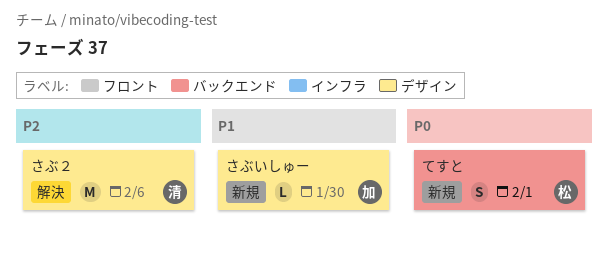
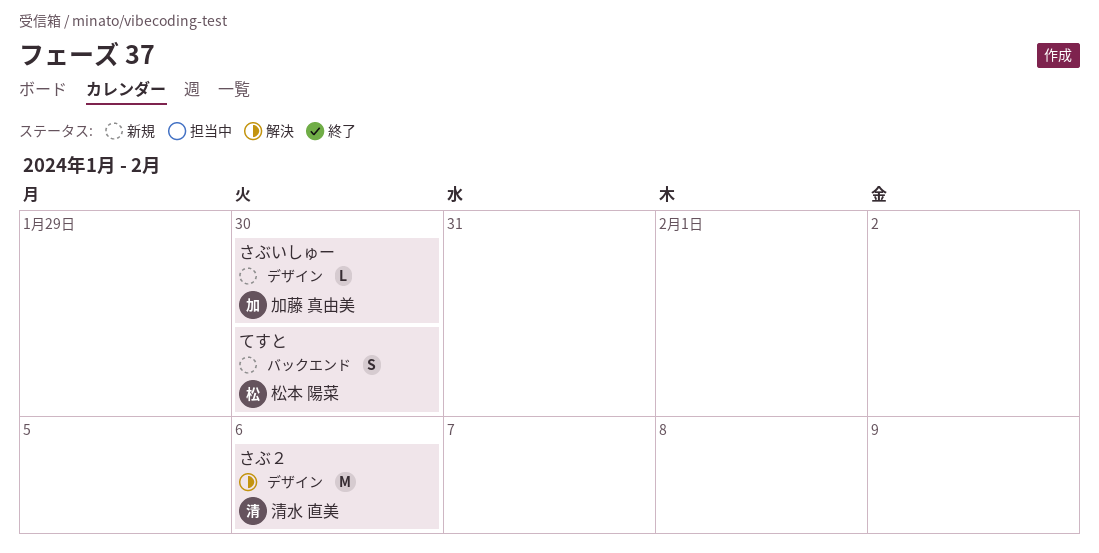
てすと, due: Feb 1 -> Jan 30

